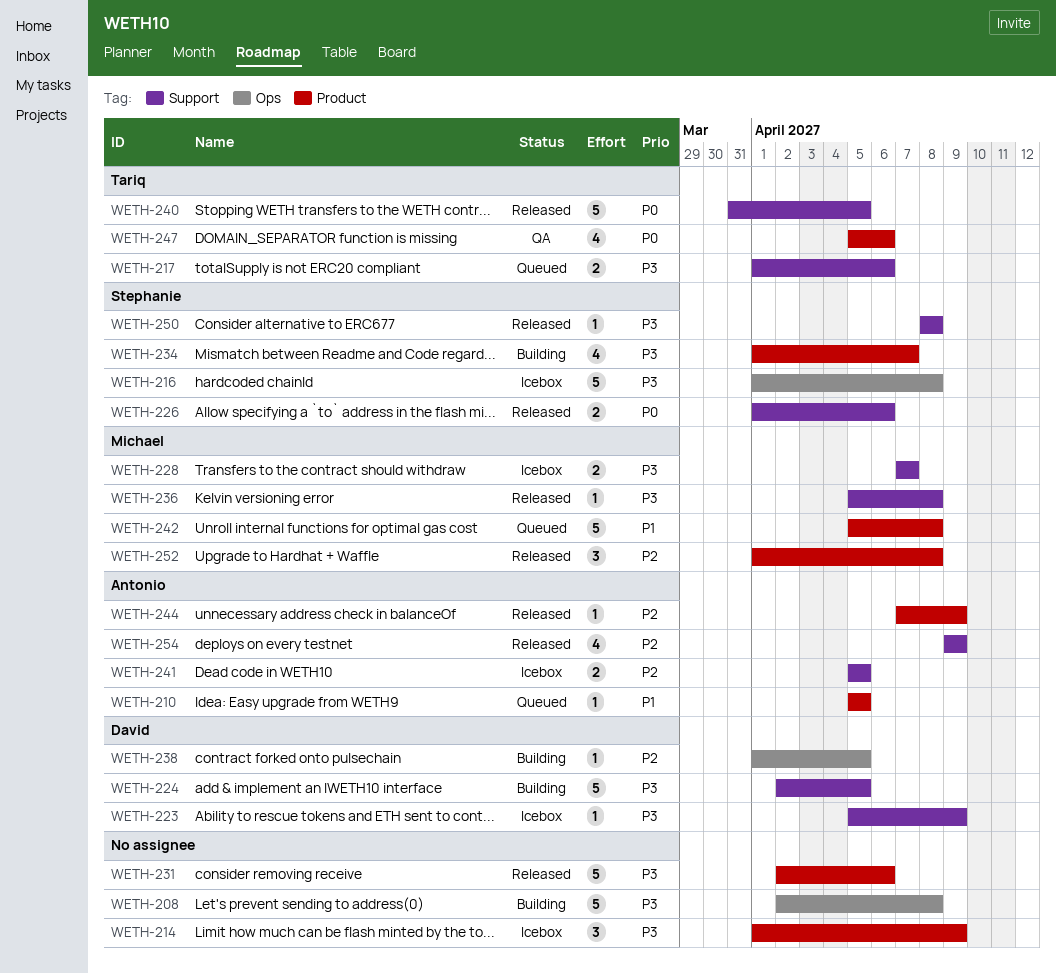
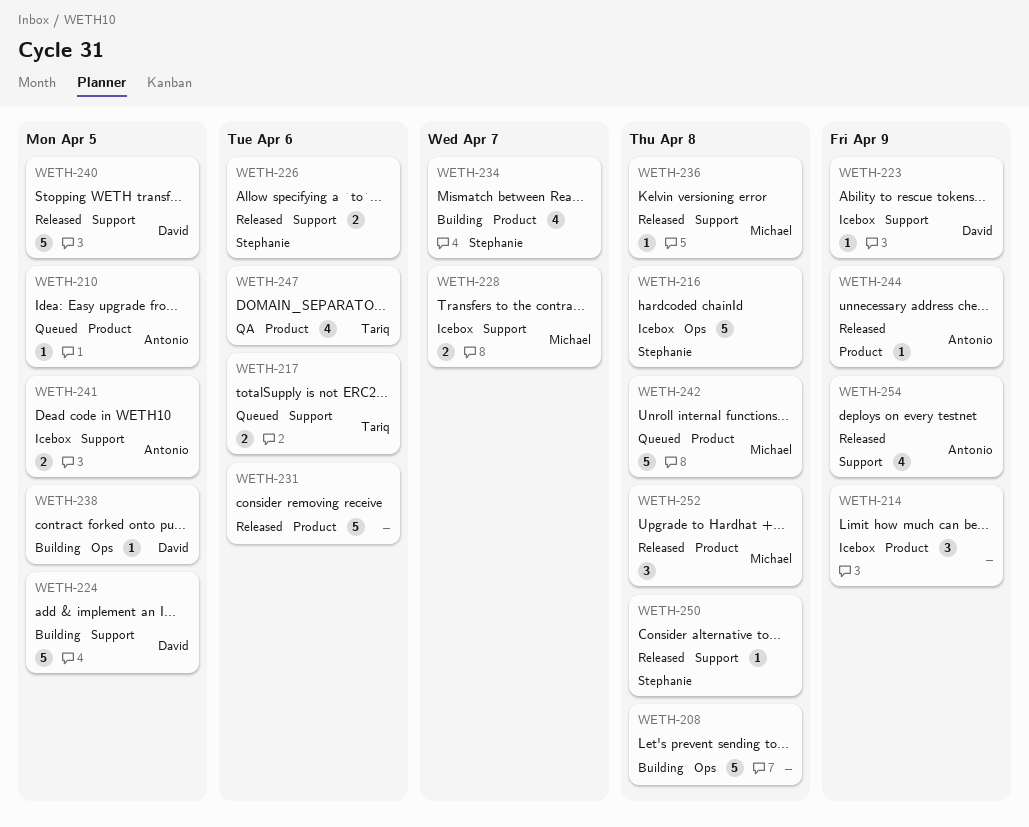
WETH-240, owner: Tariq -> David

